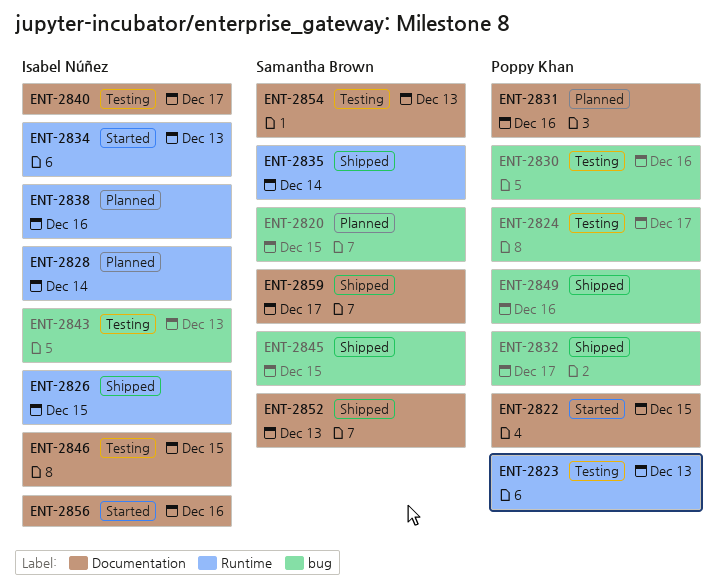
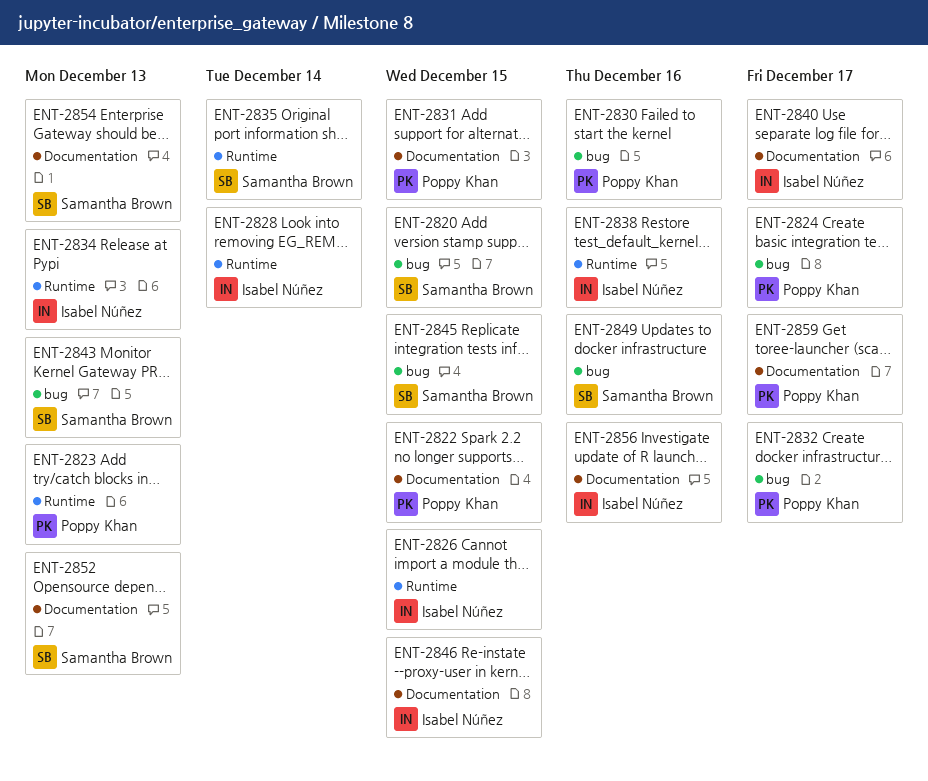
ENT-2831, due: Dec 16 -> Dec 15
ENT-2843, owner: Isabel Núñez -> Samantha Brown
ENT-2849, owner: Poppy Khan -> Samantha Brown
ENT-2859, owner: Samantha Brown -> Poppy Khan

